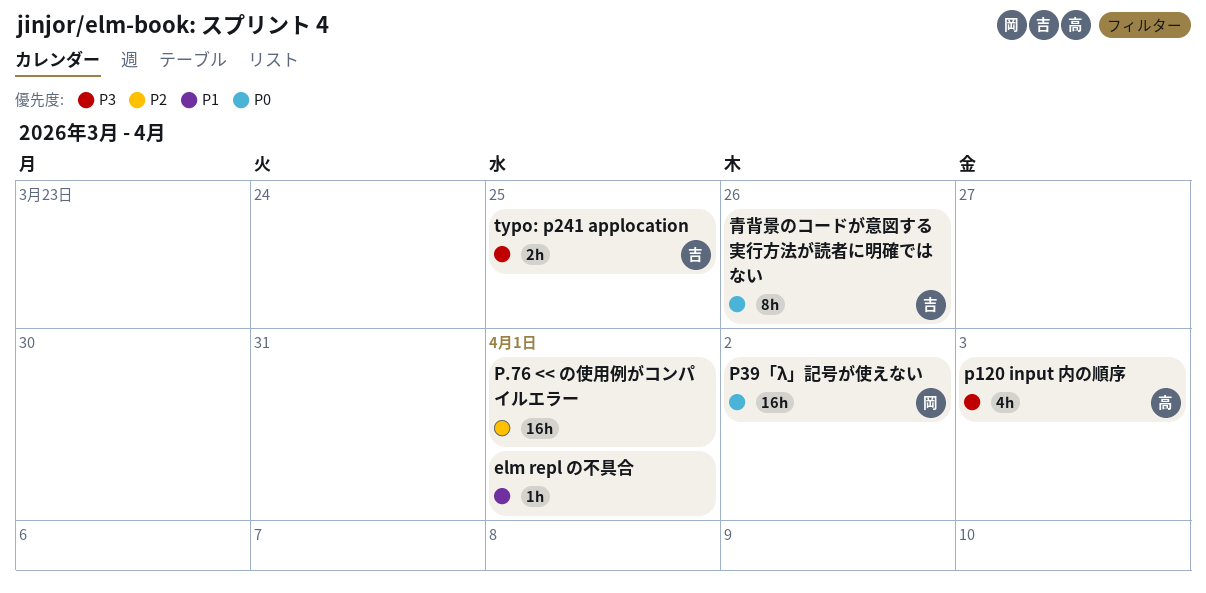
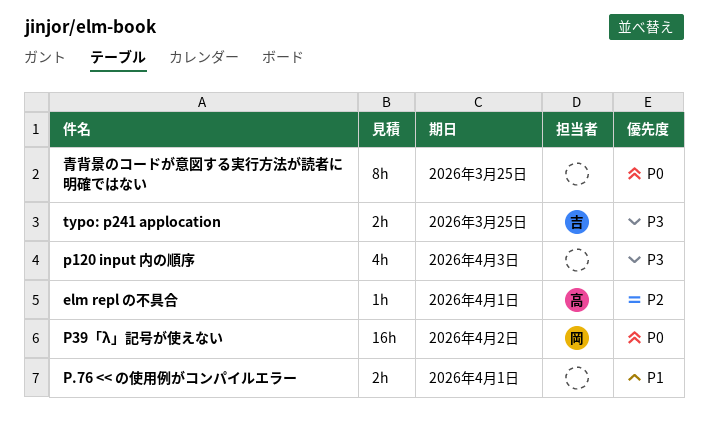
elm repl の不具合, owner: none -> 高
elm repl の不具合, priority: P1 -> P2
P.76 << の使用例がコンパイルエラー, priority: P2 -> P1
P.76 << の使用例がコンパイルエラー, estimate: 16h -> 2h
p120 input 内の順序, owner: 高 -> none
青背景のコードが意図する実行方法が読者に明確ではない, owner: 吉 -> none
青背景のコードが意図する実行方法が読者に明確ではない, due: Mar 26 -> Mar 25

